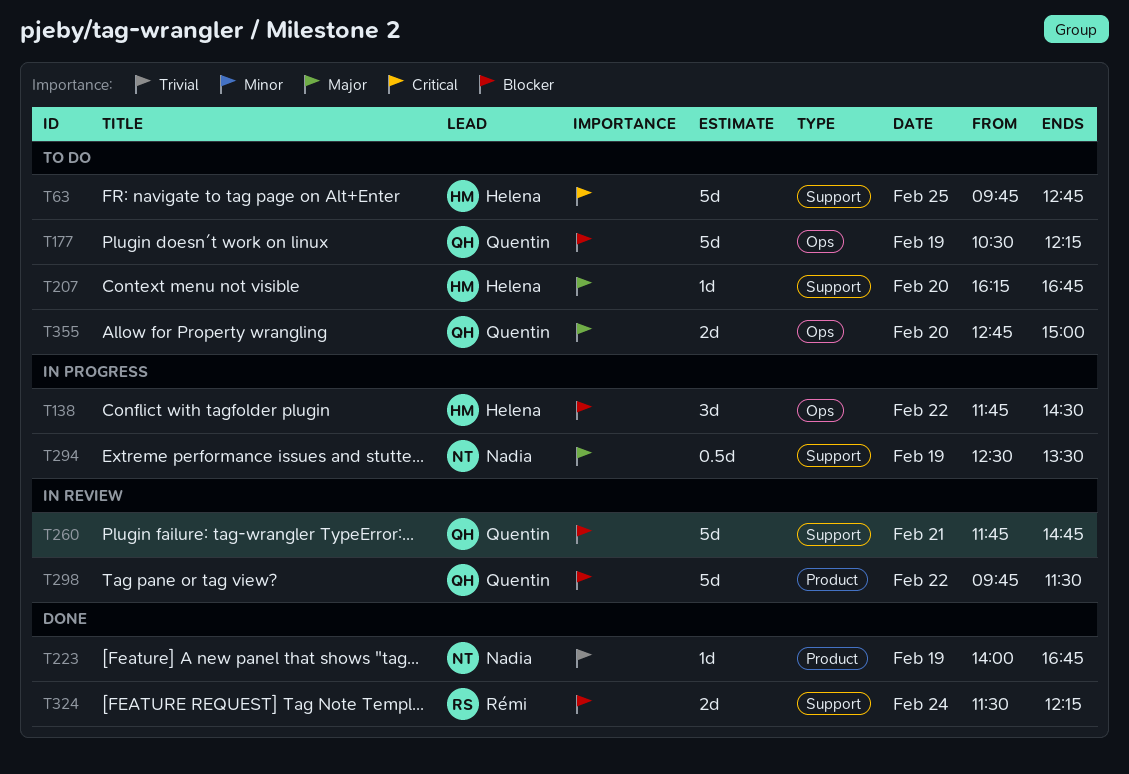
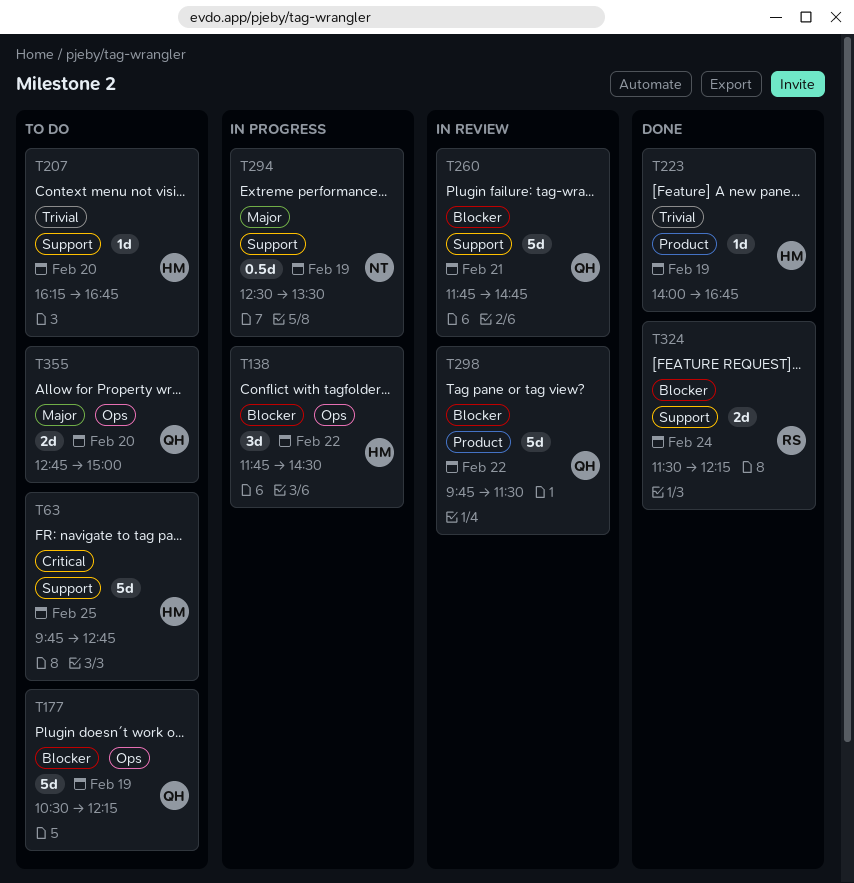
T207, priority: Major -> Trivial
T223, owner: Nadia -> Helena

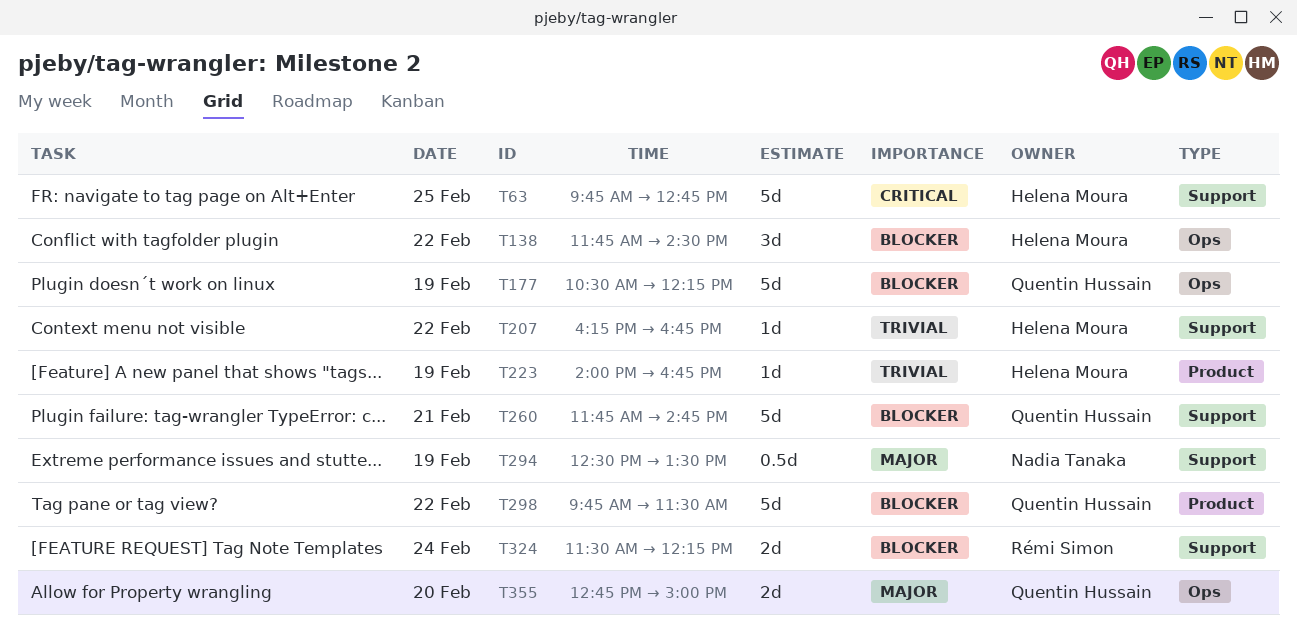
T207, day: Feb 20 -> Feb 22

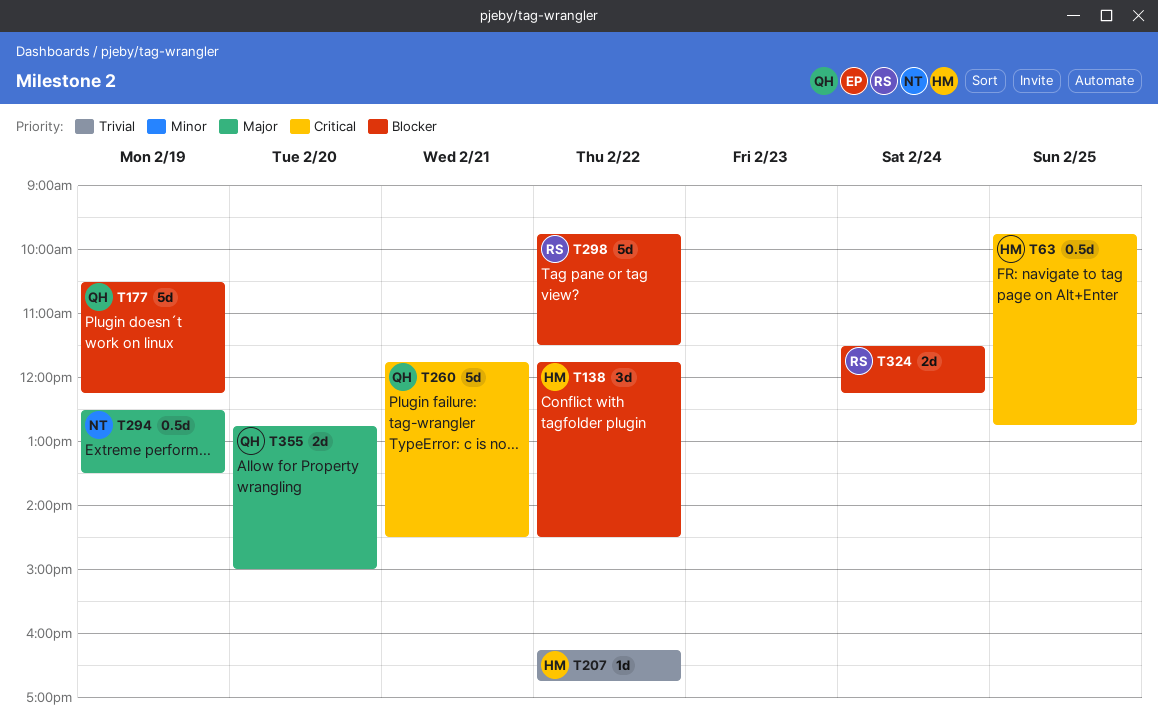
T63, estimate: 5d -> 0.5d
T223: present -> none
T260, priority: Blocker -> Critical
T260, ends: 14:45 -> 14:30
T298, owner: Quentin Hussain -> Rémi Simon

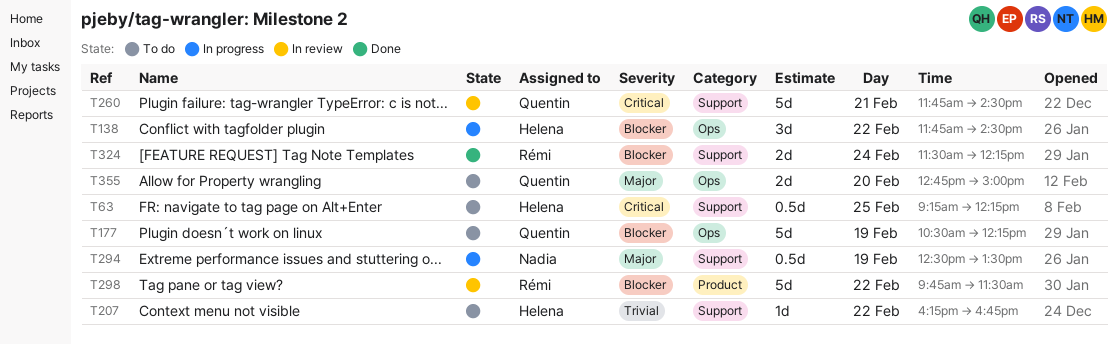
T63, begins: 09:45 -> 09:15
T63, ends: 12:45 -> 12:15

